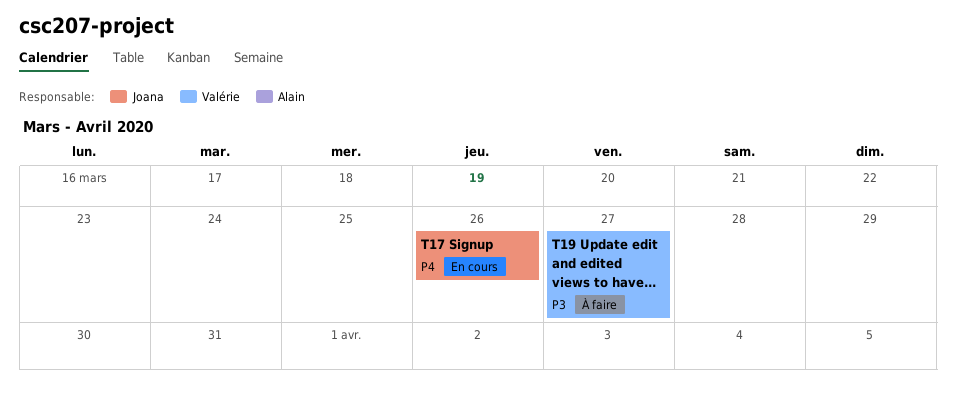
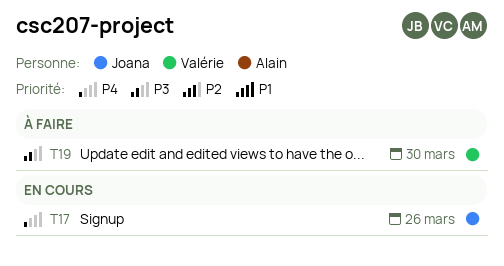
T19, due: Mar 27 -> Mar 30

